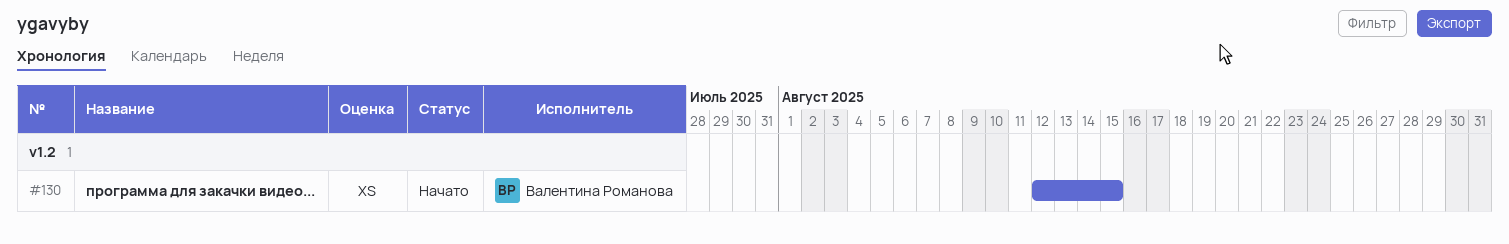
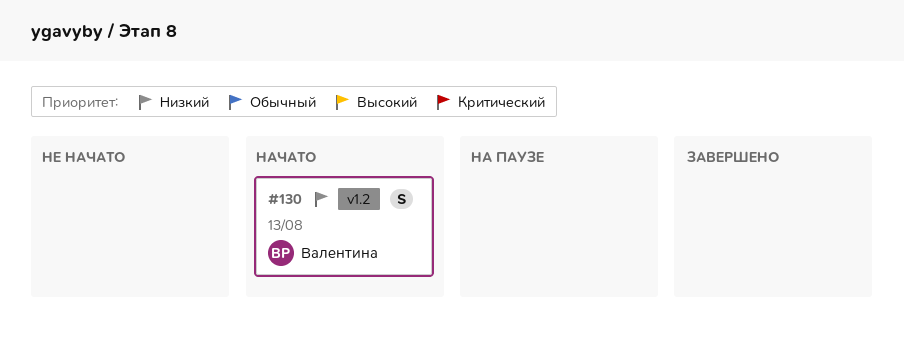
#130, estimate: XS -> S
#130, due: Aug 15 -> Aug 13

